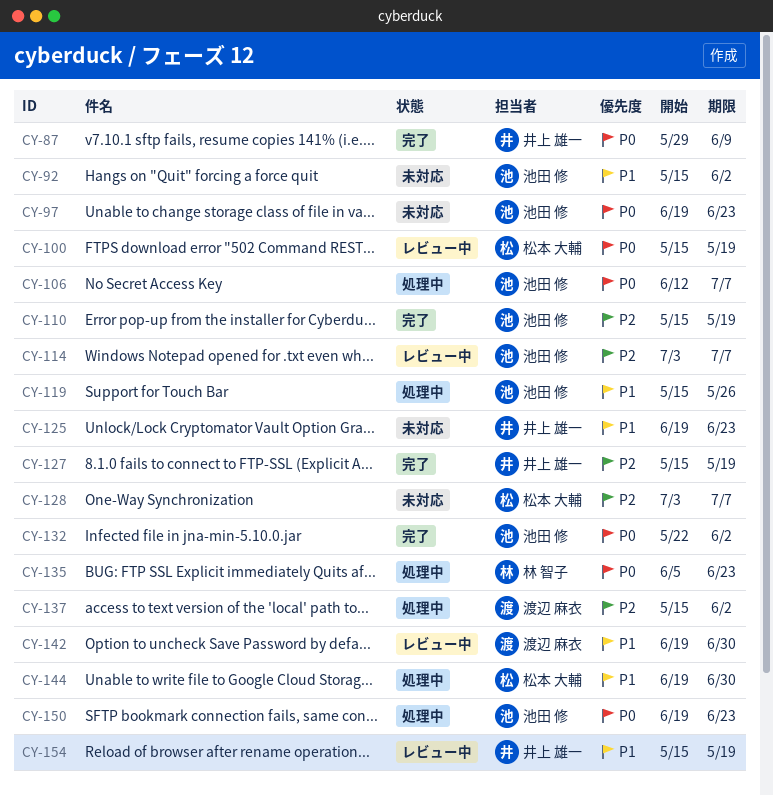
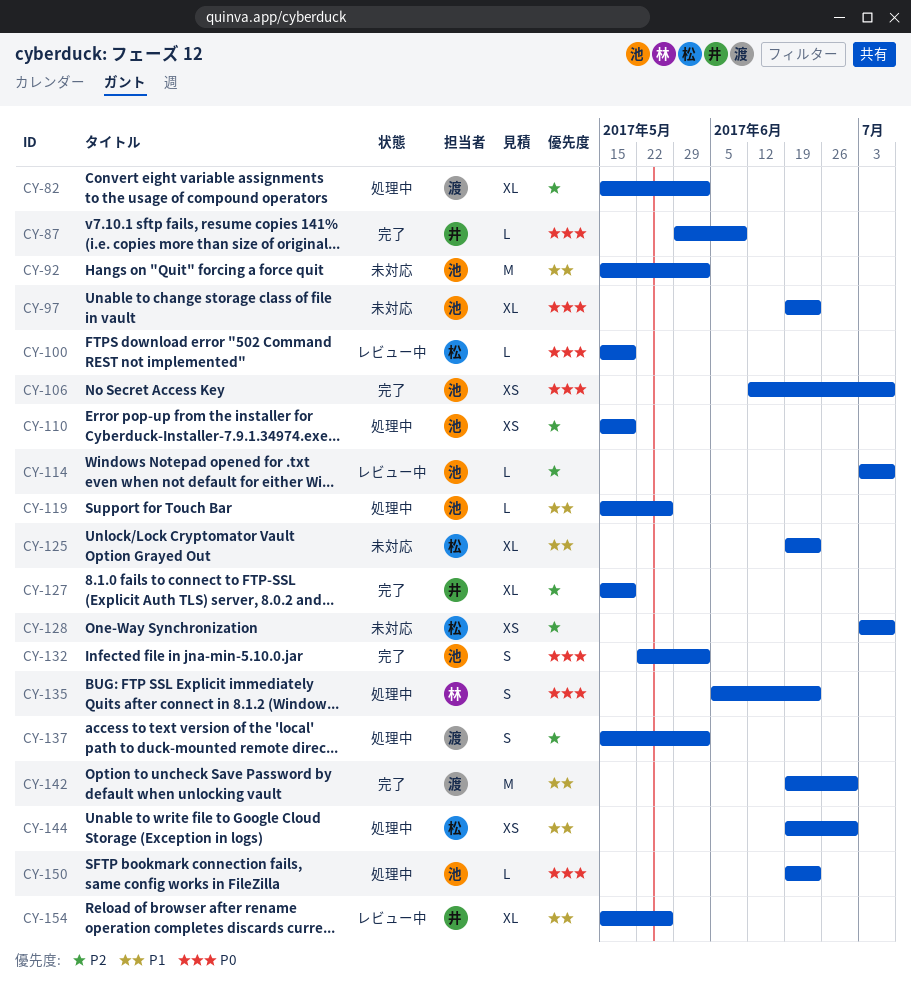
CY-82: none -> present
CY-106, status: 処理中 -> 完了
CY-110, status: 完了 -> 処理中
CY-125, owner: 井上 雄一 -> 松本 大輔
CY-142, status: レビュー中 -> 完了
CY-154, due: May 19 -> May 26

